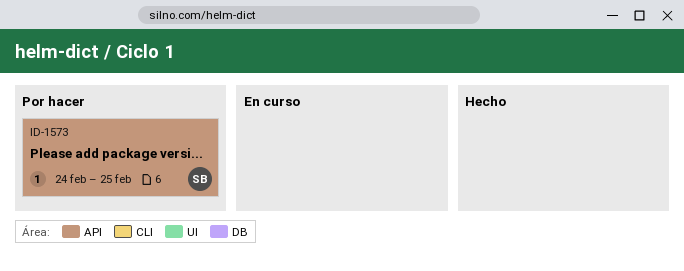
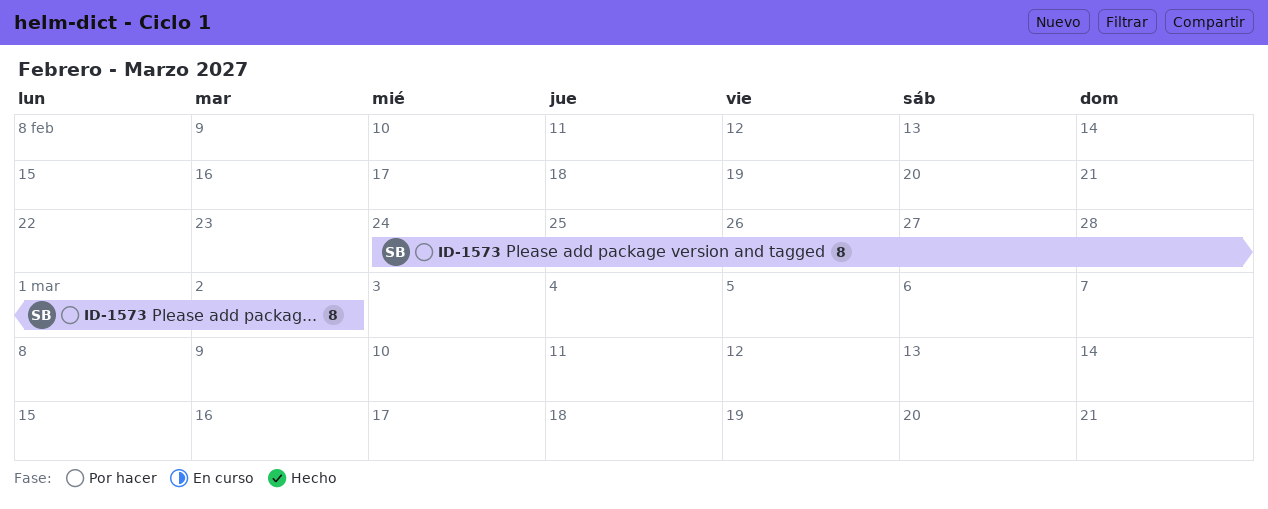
ID-1573, estimate: 1 -> 8
ID-1573, due: Feb 25 -> Mar 2

